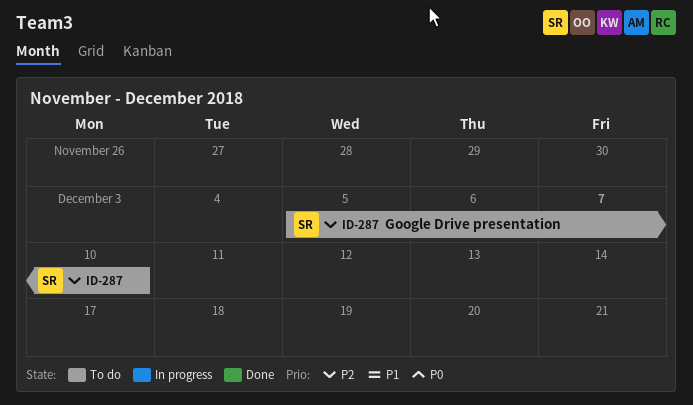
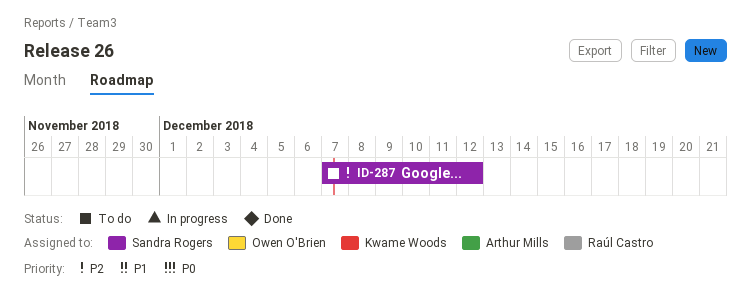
ID-287, start: Dec 5 -> Dec 7
ID-287, due: Dec 10 -> Dec 12

